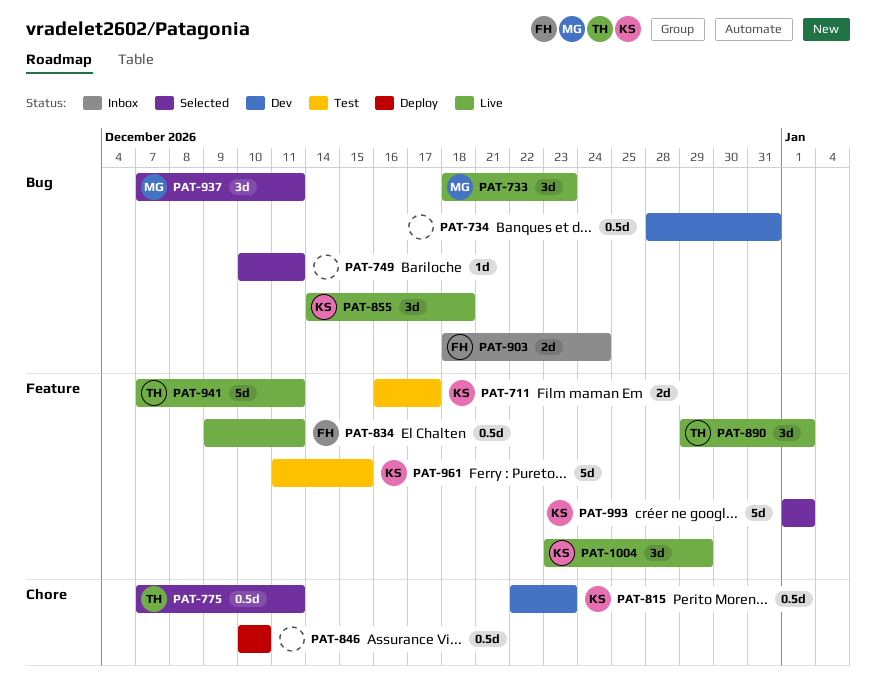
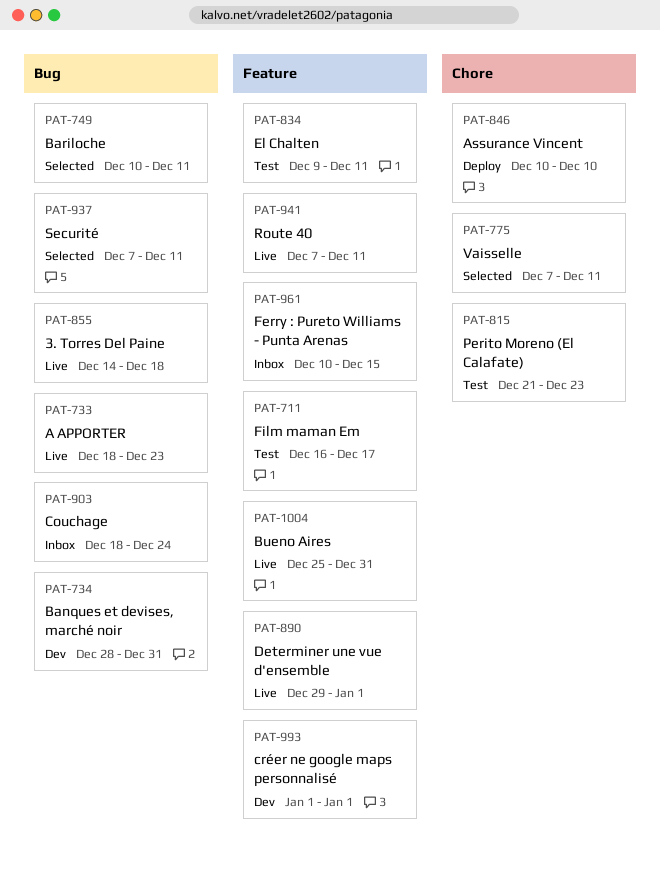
PAT-815, status: Dev -> Test
PAT-815, start: Dec 22 -> Dec 21
PAT-834, status: Live -> Test
PAT-961, status: Test -> Inbox
PAT-961, start: Dec 11 -> Dec 10
PAT-993, status: Selected -> Dev
PAT-1004, start: Dec 23 -> Dec 25
PAT-1004, due: Dec 29 -> Dec 31

